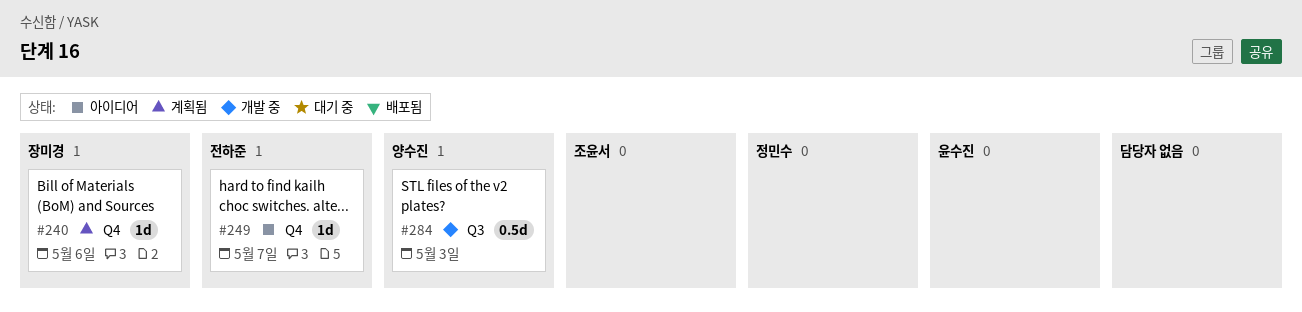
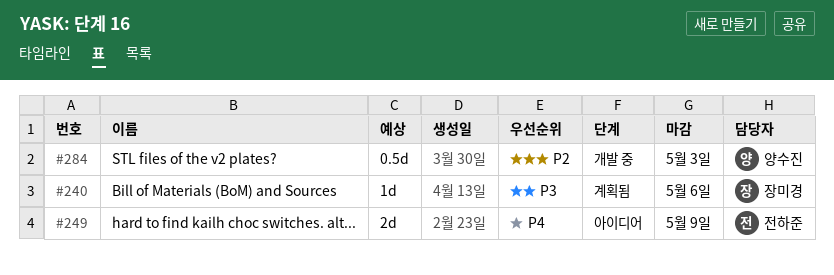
#249, estimate: 1d -> 2d
#249, due: May 7 -> May 9

